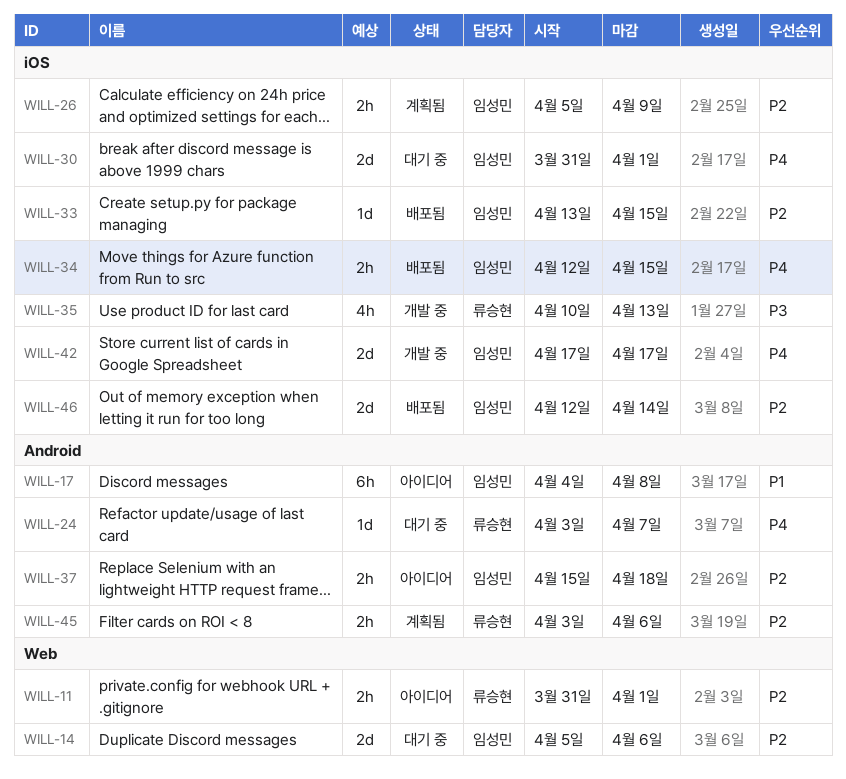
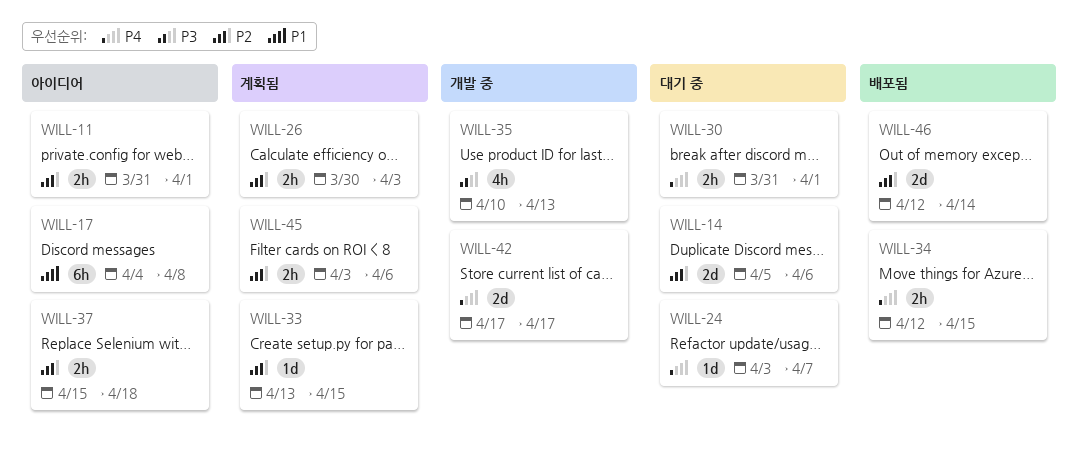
WILL-26, start: Apr 5 -> Mar 30
WILL-26, due: Apr 9 -> Apr 3
WILL-30, estimate: 2d -> 2h
WILL-33, status: 배포됨 -> 계획됨

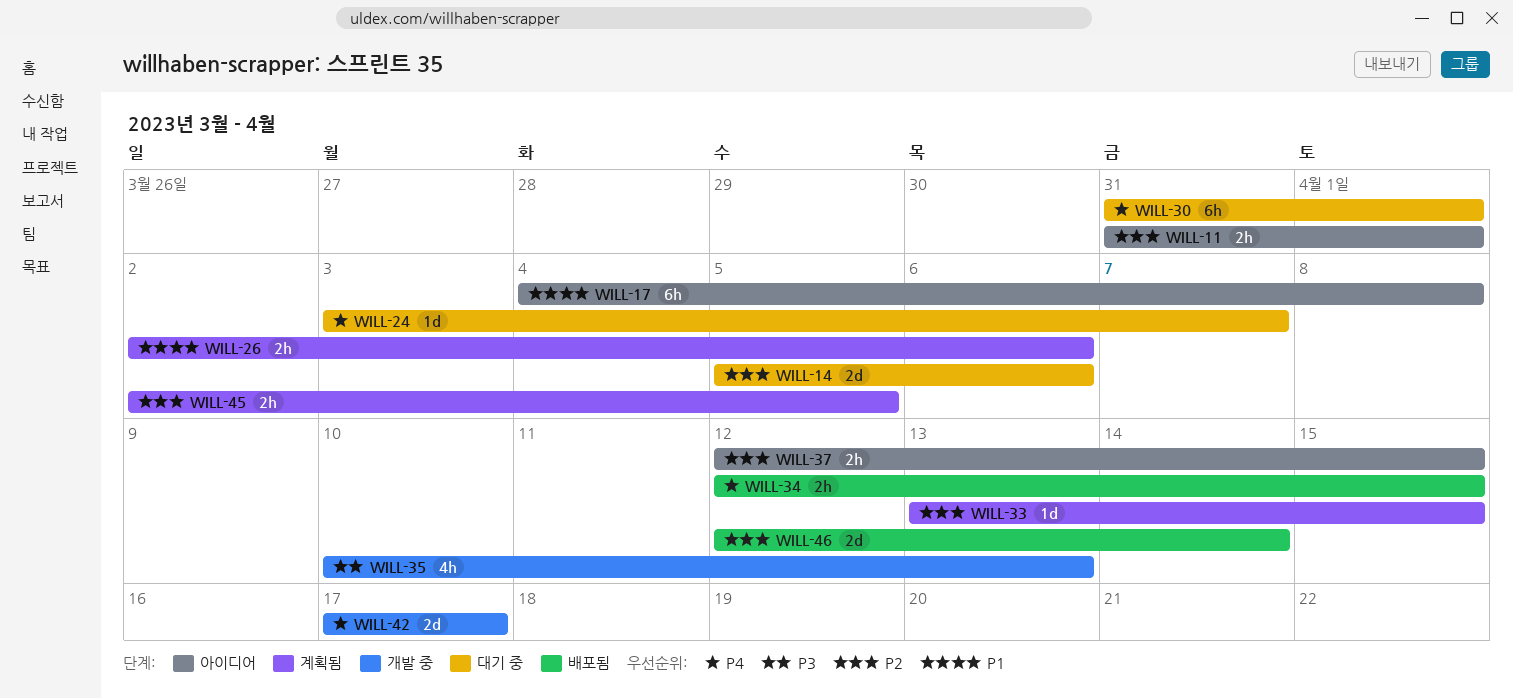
WILL-26, priority: P2 -> P1
WILL-26, start: Mar 30 -> Apr 2
WILL-26, due: Apr 3 -> Apr 6
WILL-30, estimate: 2h -> 6h
WILL-37, start: Apr 15 -> Apr 12
WILL-37, due: Apr 18 -> Apr 15
WILL-45, start: Apr 3 -> Apr 2
WILL-45, due: Apr 6 -> Apr 5

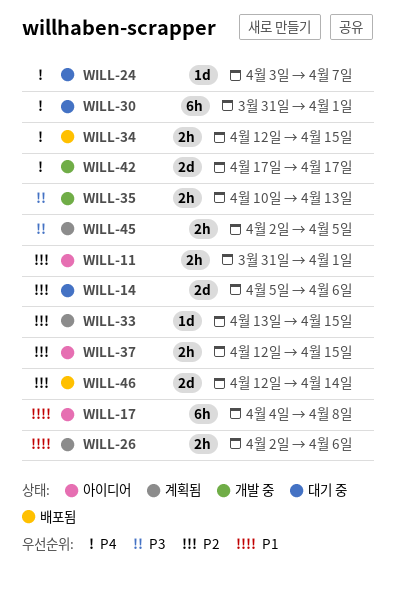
WILL-35, estimate: 4h -> 2h
WILL-45, priority: P2 -> P3

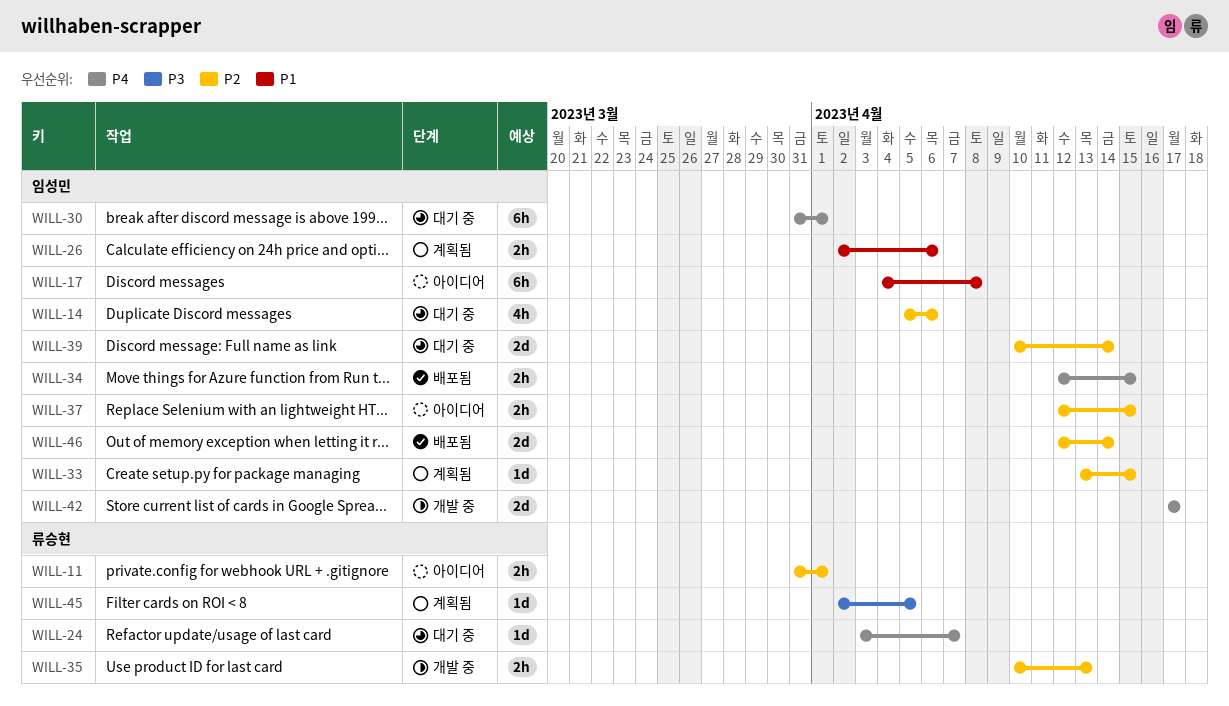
WILL-14, estimate: 2d -> 4h
WILL-35, priority: P3 -> P2
WILL-39: none -> present
WILL-45, estimate: 2h -> 1d

